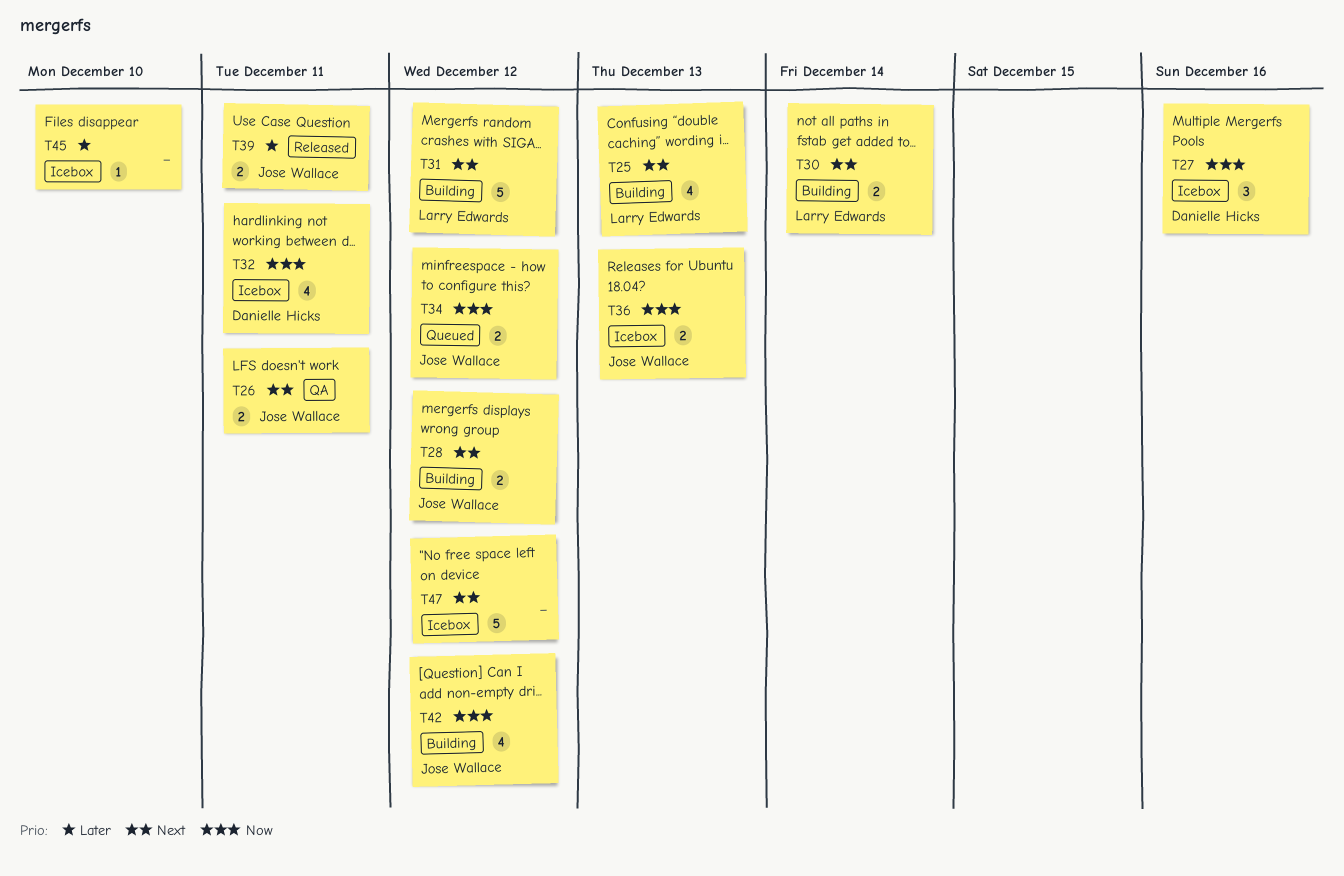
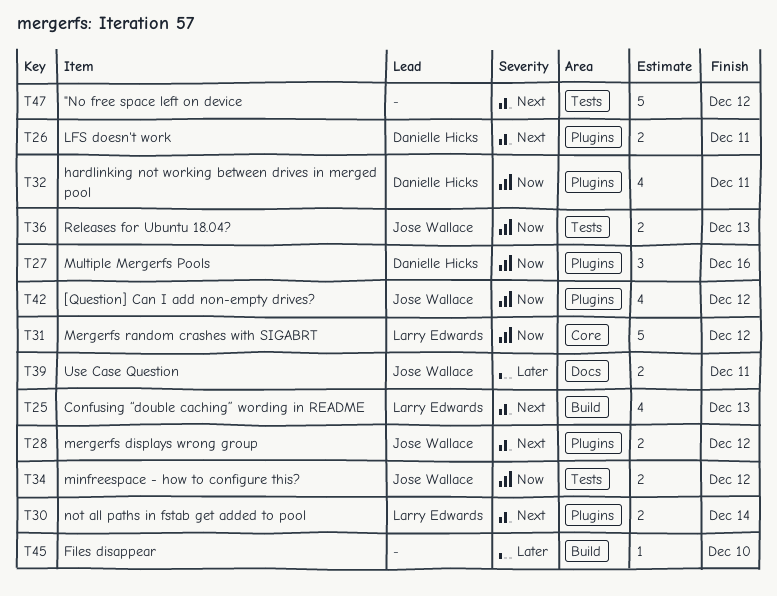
T26, owner: Jose Wallace -> Danielle Hicks
T31, priority: Next -> Now

